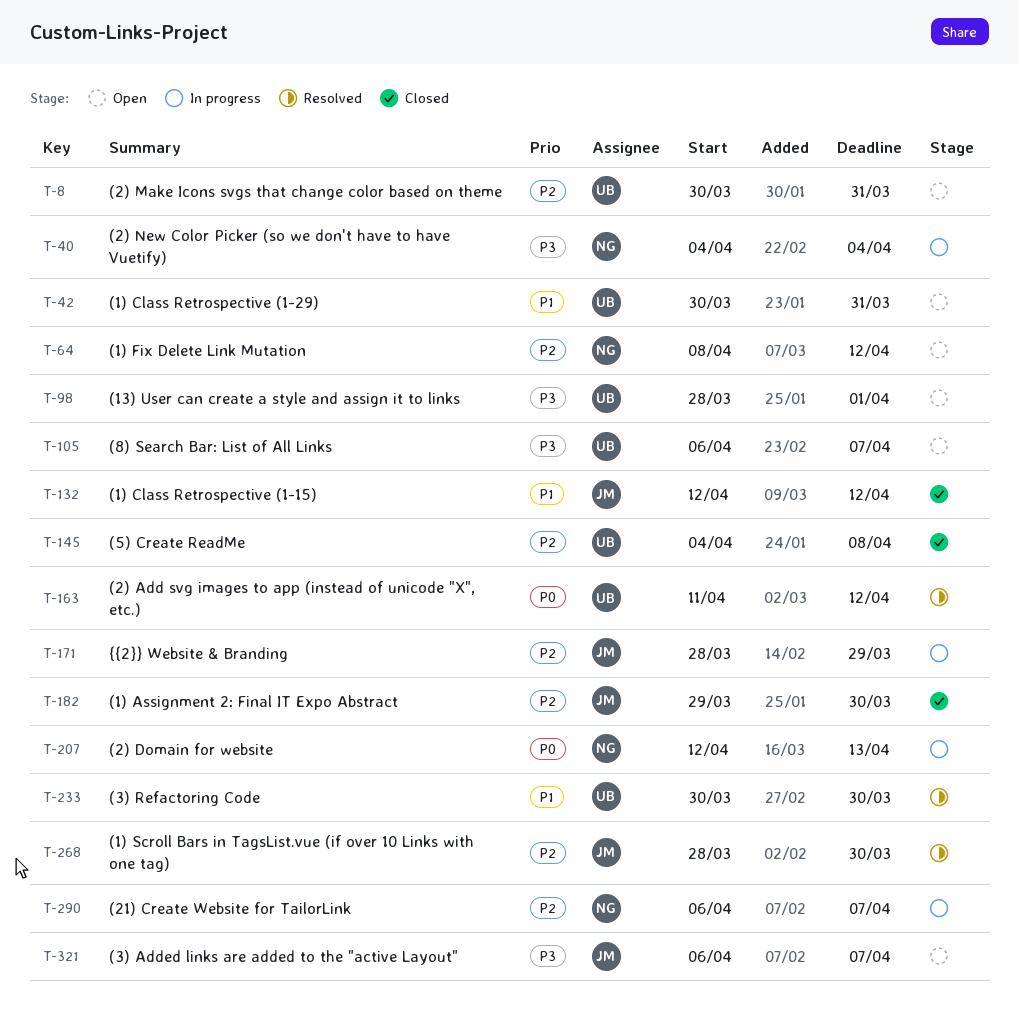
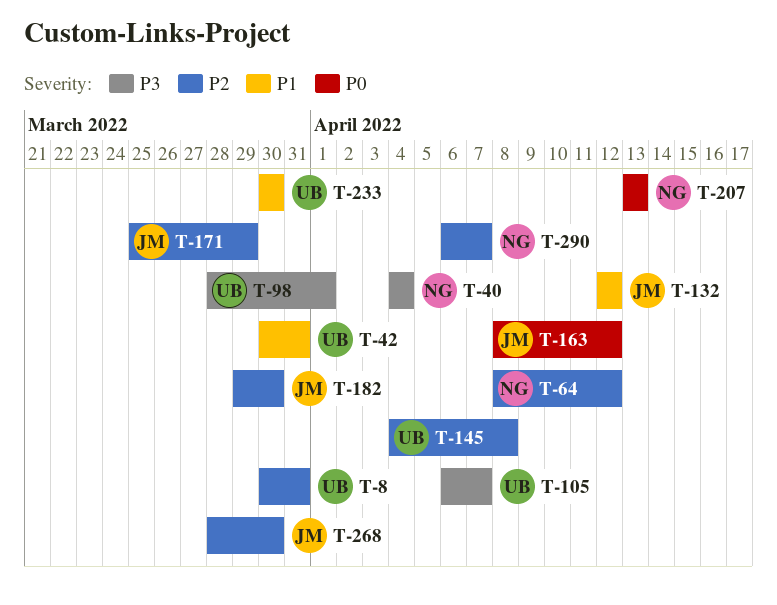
T-163, owner: UB -> JM
T-163, start: Apr 11 -> Apr 8
T-171, start: Mar 28 -> Mar 25
T-207, start: Apr 12 -> Apr 13
T-321: present -> none

